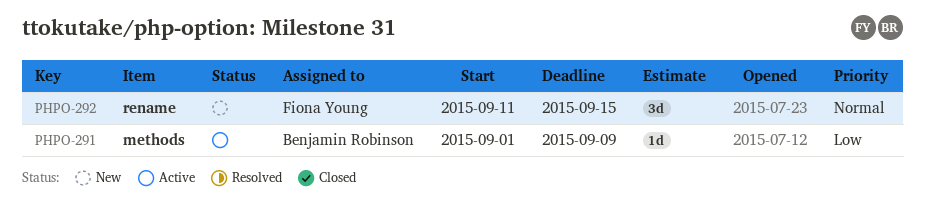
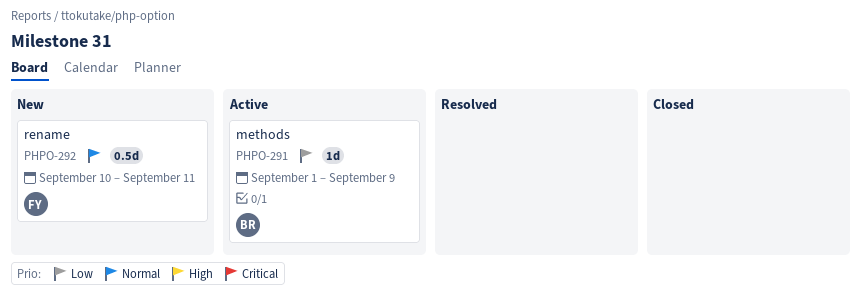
PHPO-292, estimate: 3d -> 0.5d
PHPO-292, start: Sep 11 -> Sep 10
PHPO-292, due: Sep 15 -> Sep 11

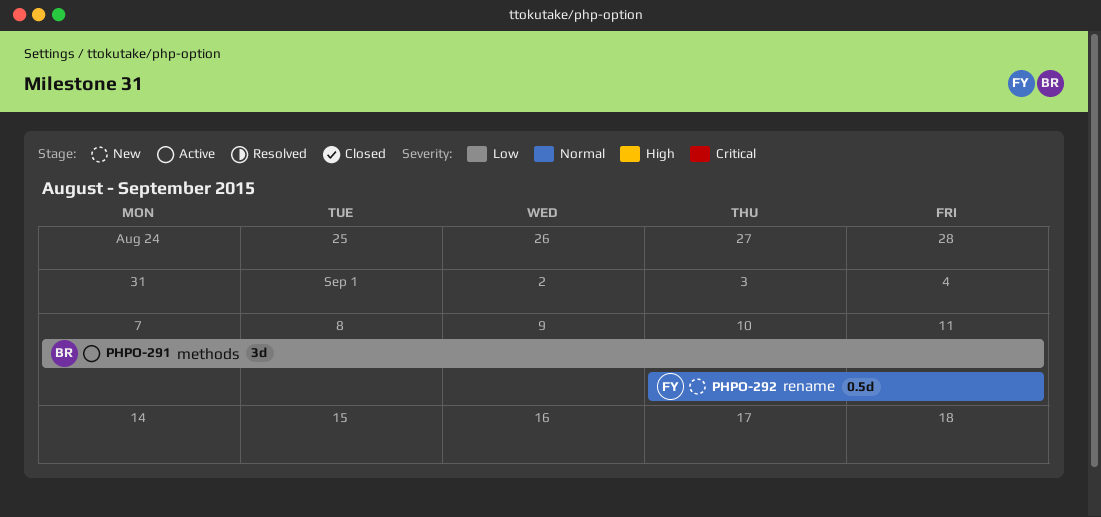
PHPO-291, estimate: 1d -> 3d
PHPO-291, start: Sep 1 -> Sep 7
PHPO-291, due: Sep 9 -> Sep 11

